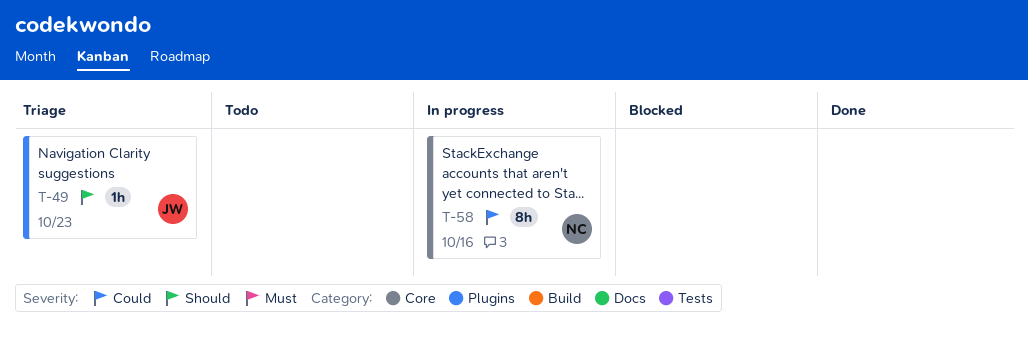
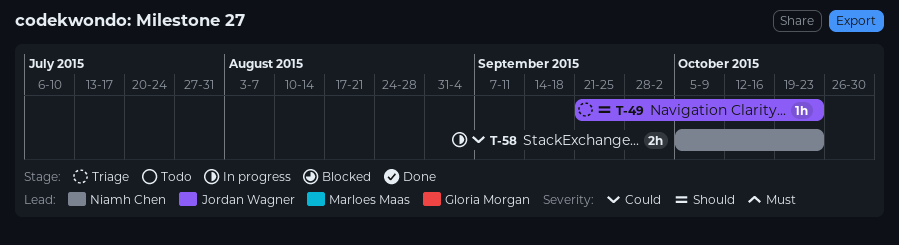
T-58, estimate: 8h -> 2h
T-58, due: Oct 16 -> Oct 23

